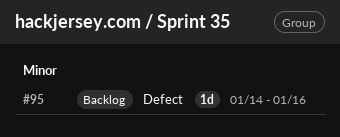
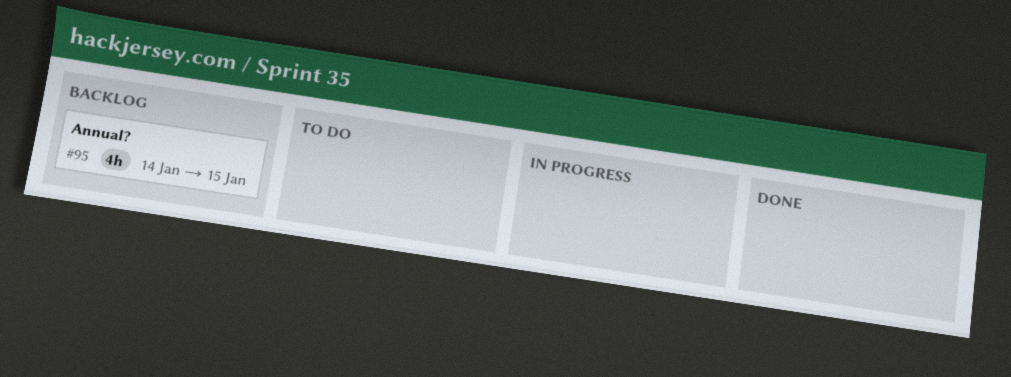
#95, estimate: 1d -> 4h
#95, due: Jan 16 -> Jan 15

